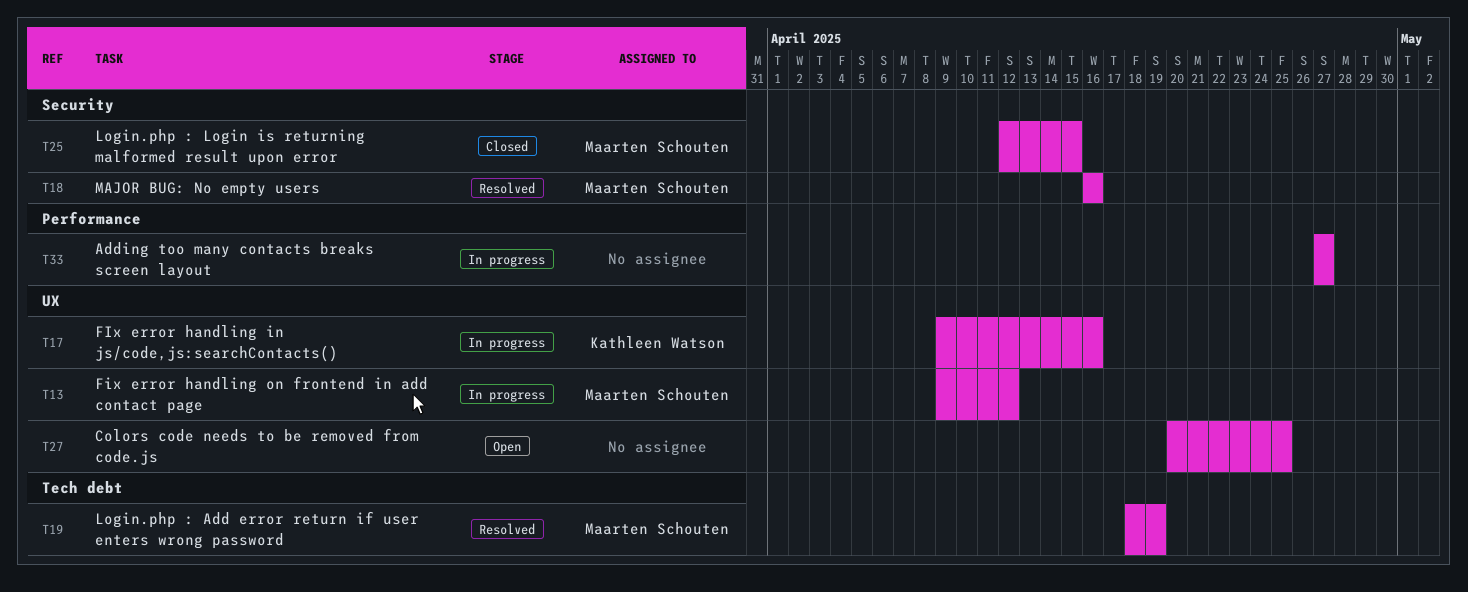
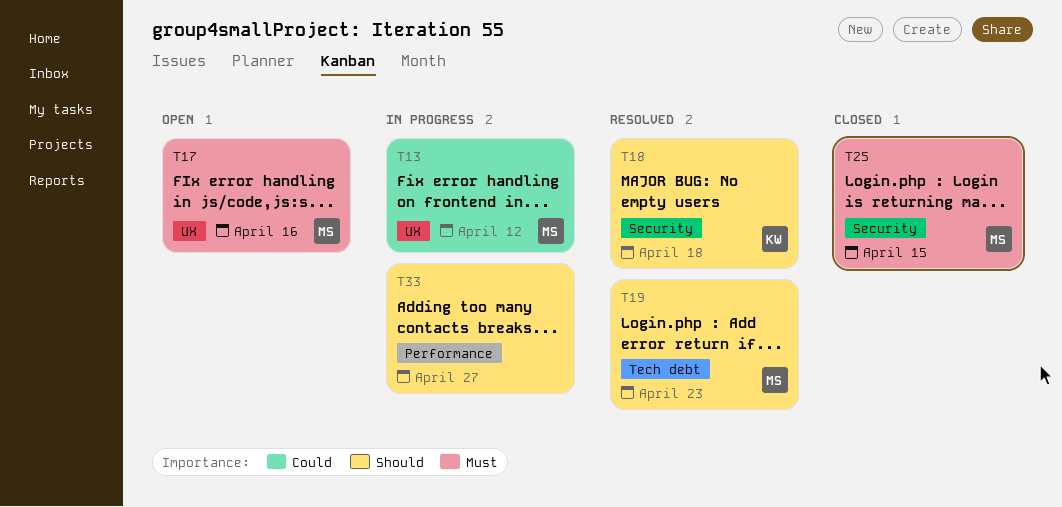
T17, status: In progress -> Open
T17, owner: Kathleen Watson -> Maarten Schouten
T18, owner: Maarten Schouten -> Kathleen Watson
T18, due: Apr 16 -> Apr 18
T19, due: Apr 19 -> Apr 23
T27: present -> none

